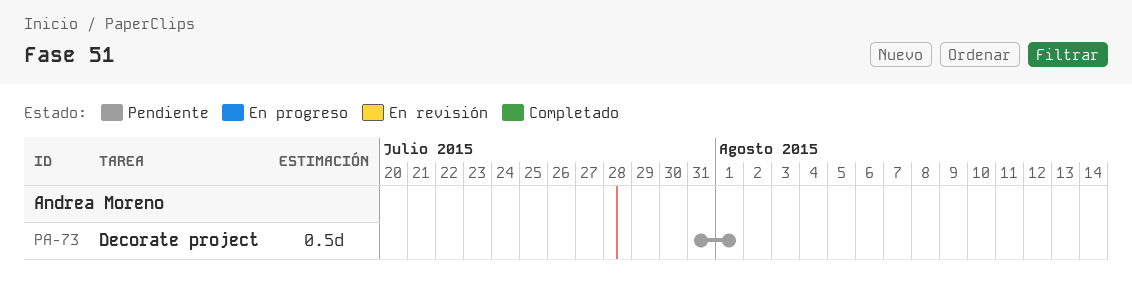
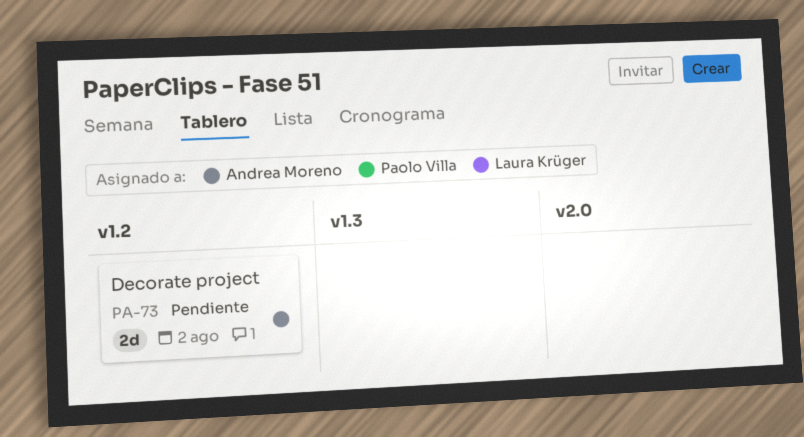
PA-73, estimate: 0.5d -> 2d
PA-73, due: Aug 1 -> Aug 2

